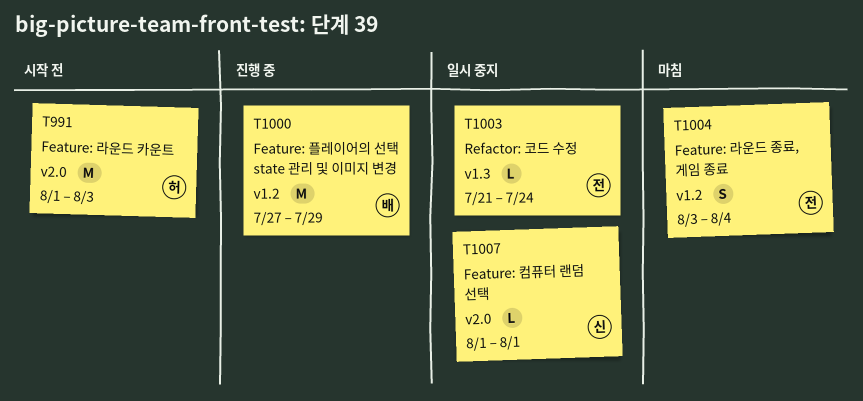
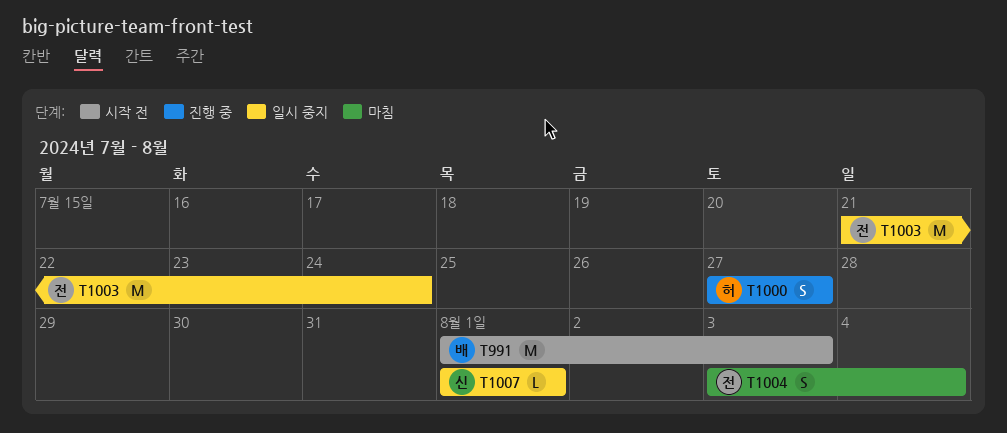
T991, owner: 허 -> 배
T1000, owner: 배 -> 허
T1000, estimate: M -> S
T1000, due: Jul 29 -> Jul 27
T1003, estimate: L -> M

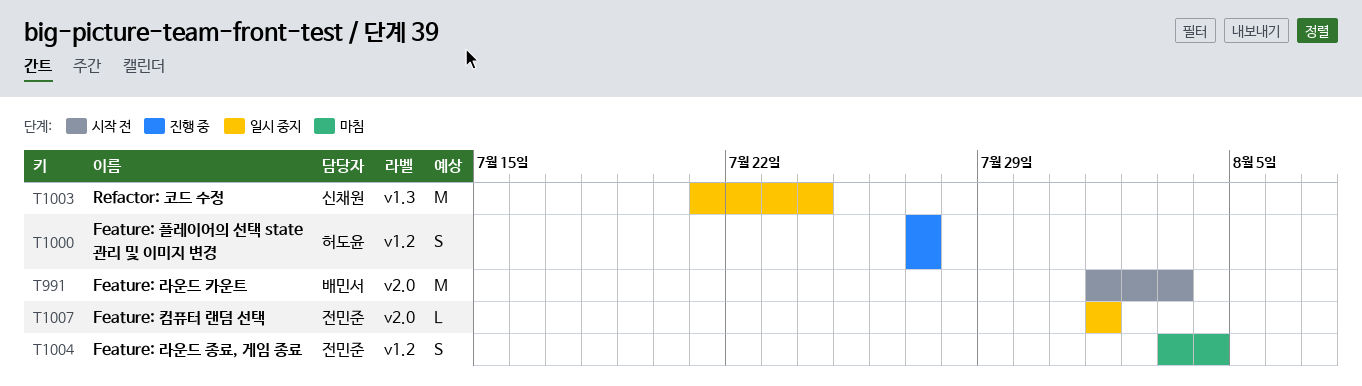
T1003, owner: 전민준 -> 신채원
T1007, owner: 신채원 -> 전민준

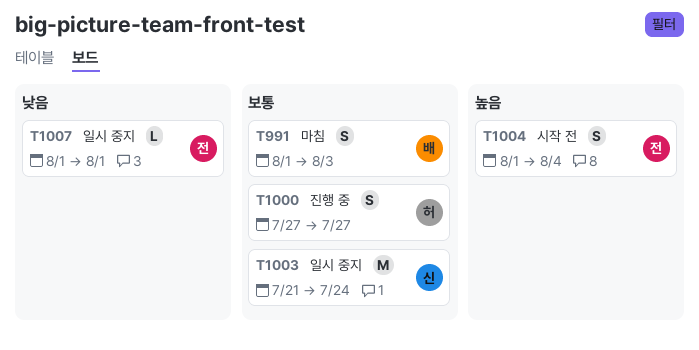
T991, status: 시작 전 -> 마침
T991, estimate: M -> S
T1004, status: 마침 -> 시작 전
T1004, start: Aug 3 -> Aug 1

